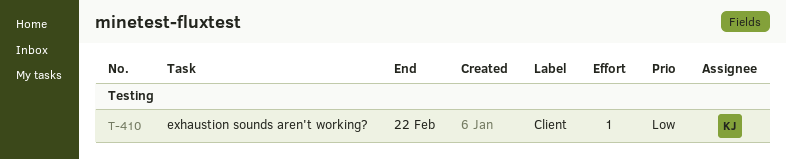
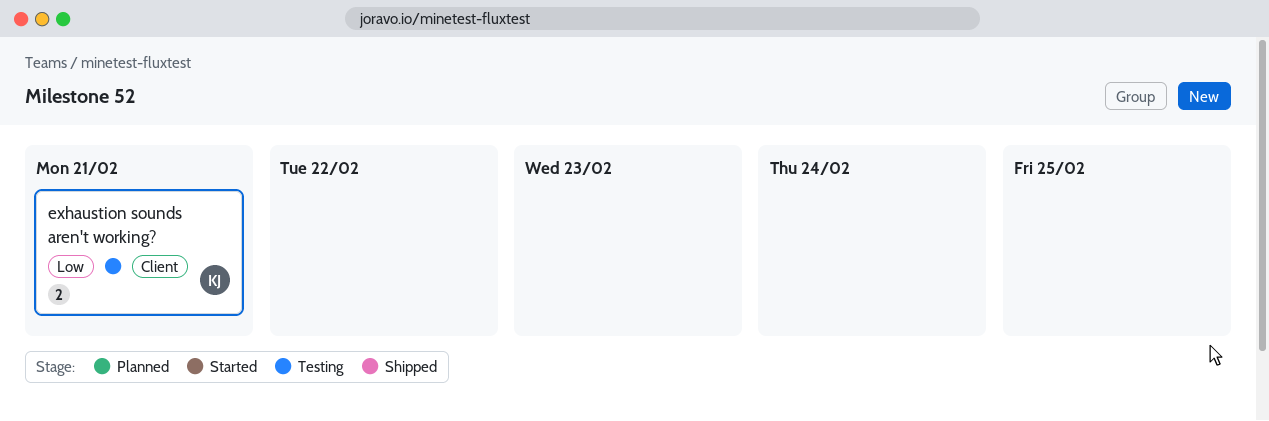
exhaustion sounds aren't working?, estimate: 1 -> 2
exhaustion sounds aren't working?, due: Feb 22 -> Feb 21

